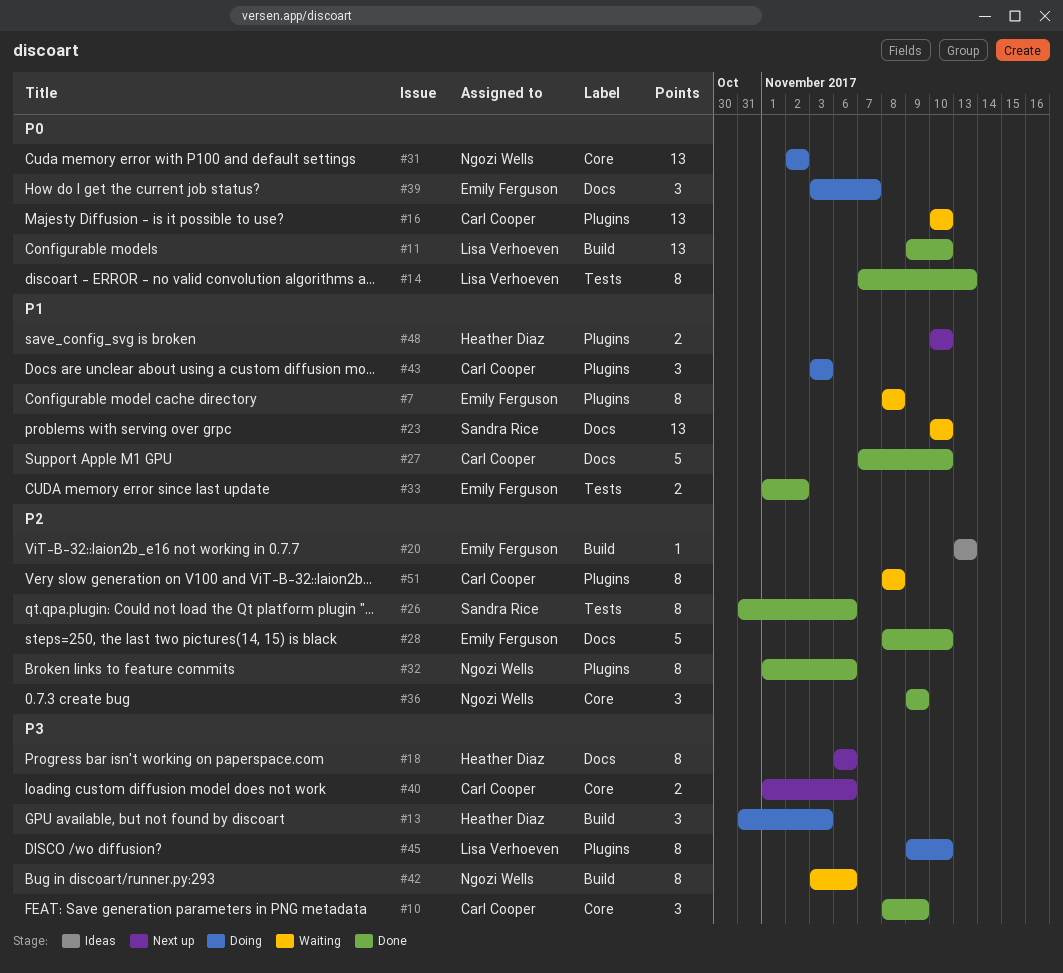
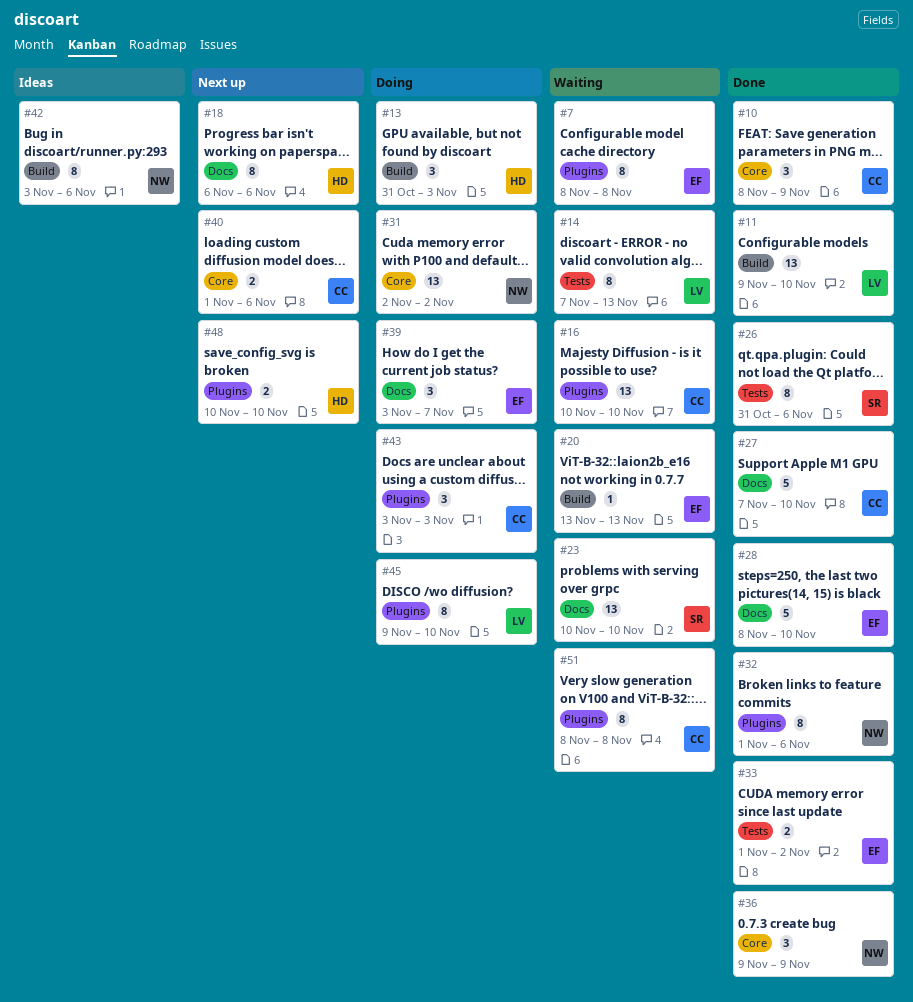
#14, status: Done -> Waiting
#20, status: Ideas -> Waiting
#42, status: Waiting -> Ideas

